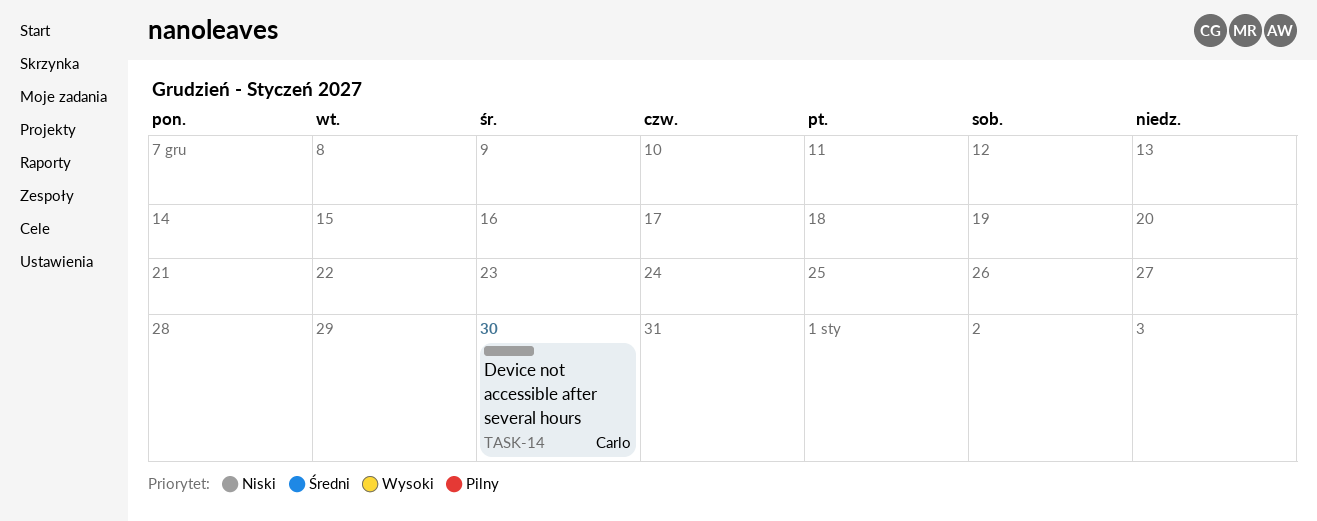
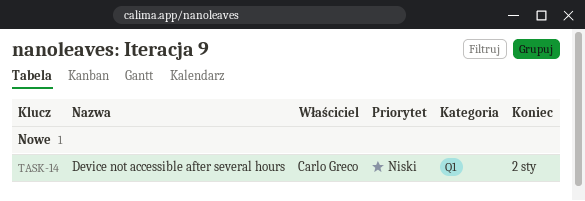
TASK-14, due: Dec 30 -> Jan 2

